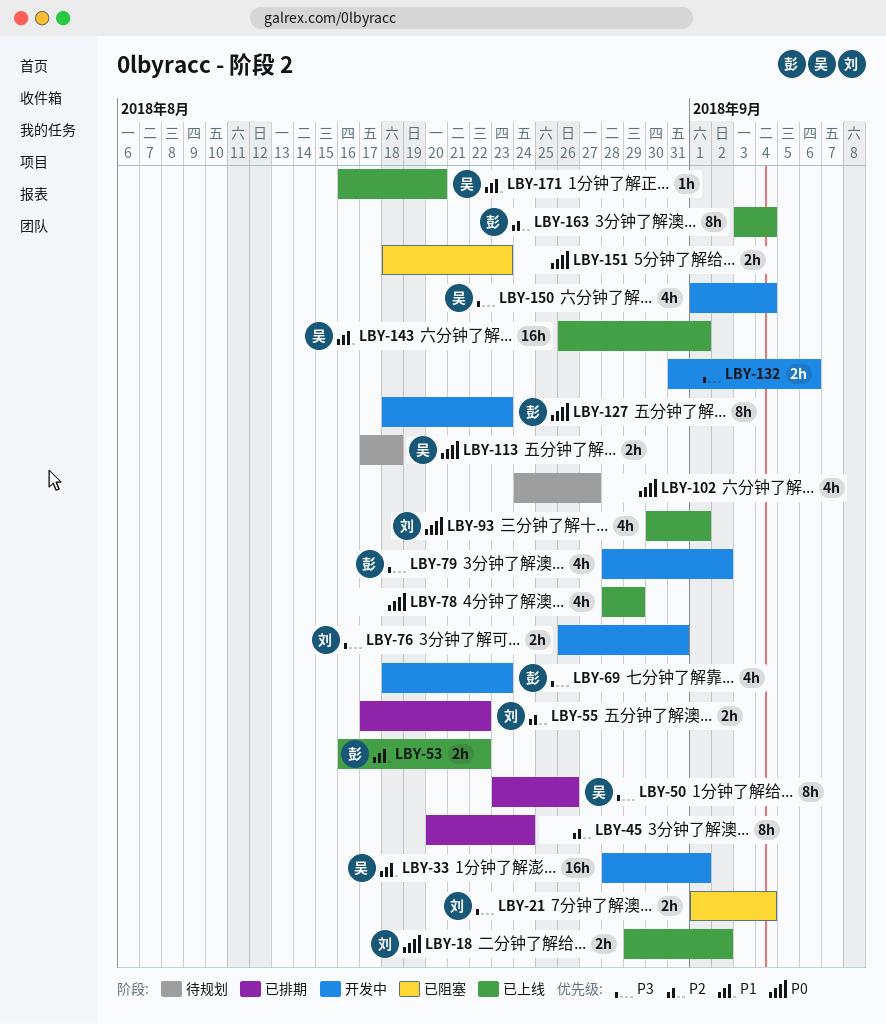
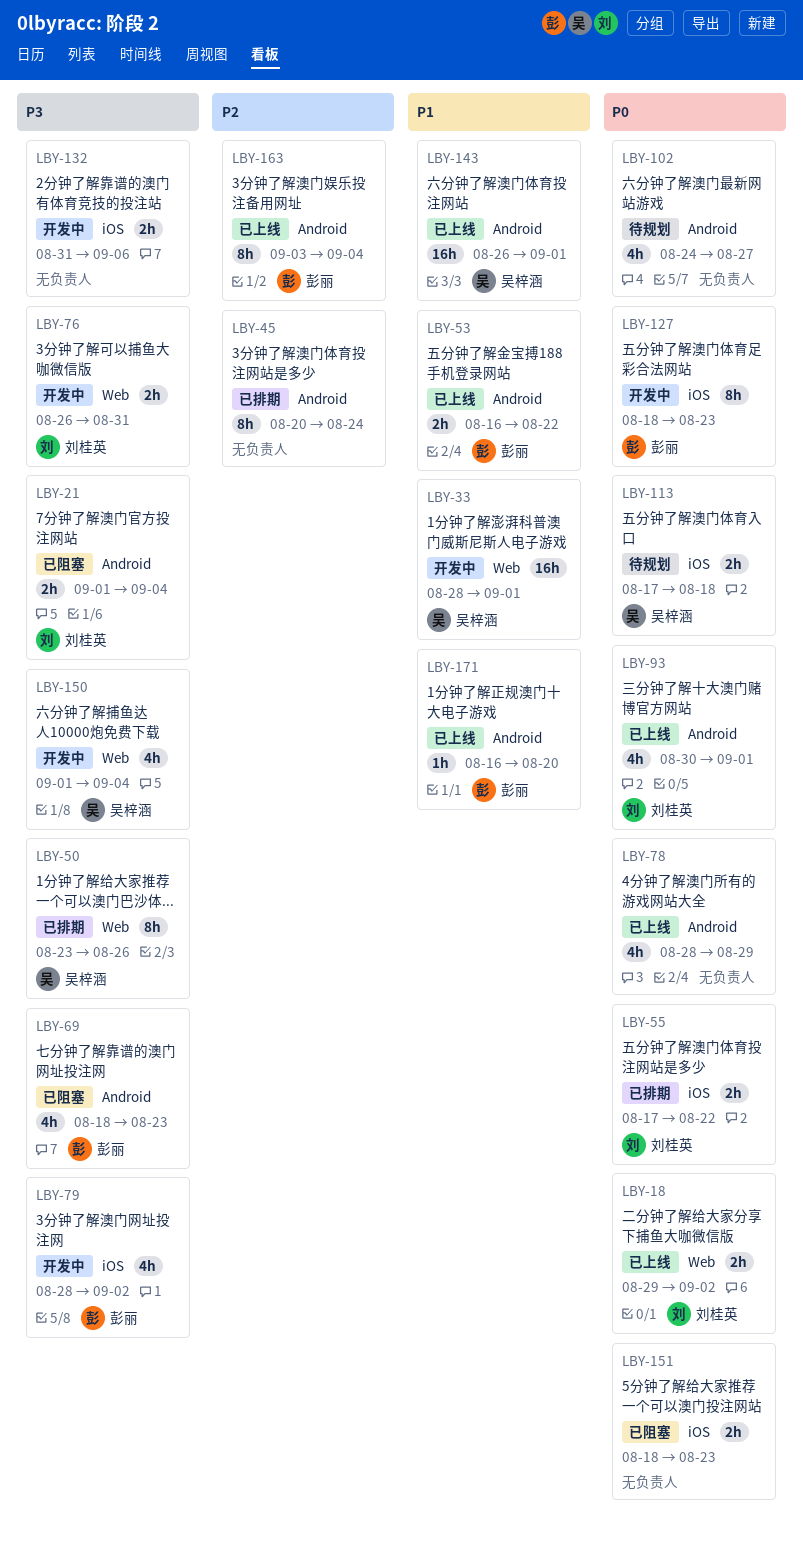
LBY-55, priority: P2 -> P0
LBY-69, status: 开发中 -> 已阻塞
LBY-171, owner: 吴梓涵 -> 彭丽

